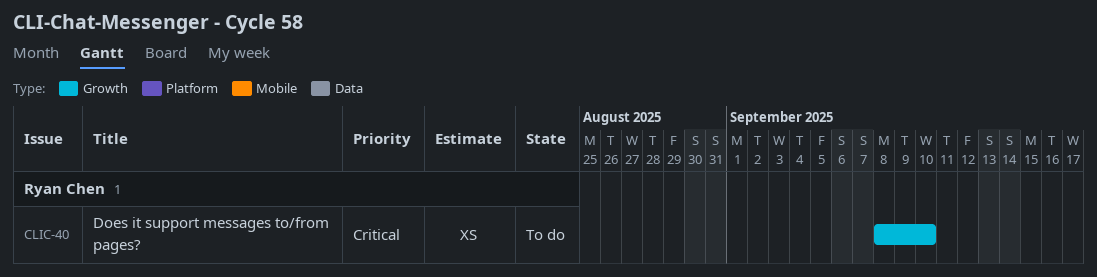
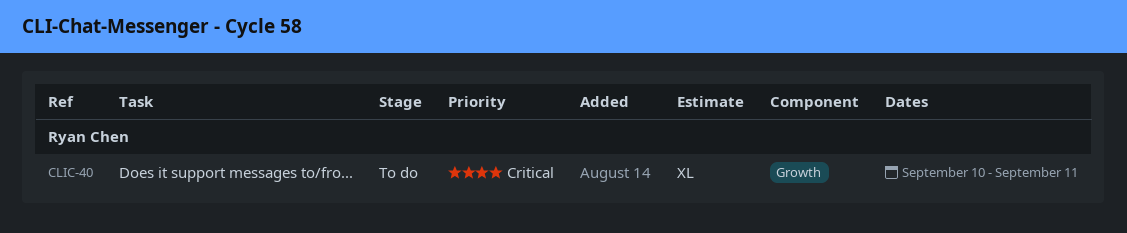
CLIC-40, estimate: XS -> XL
CLIC-40, start: Sep 8 -> Sep 10
CLIC-40, due: Sep 10 -> Sep 11

